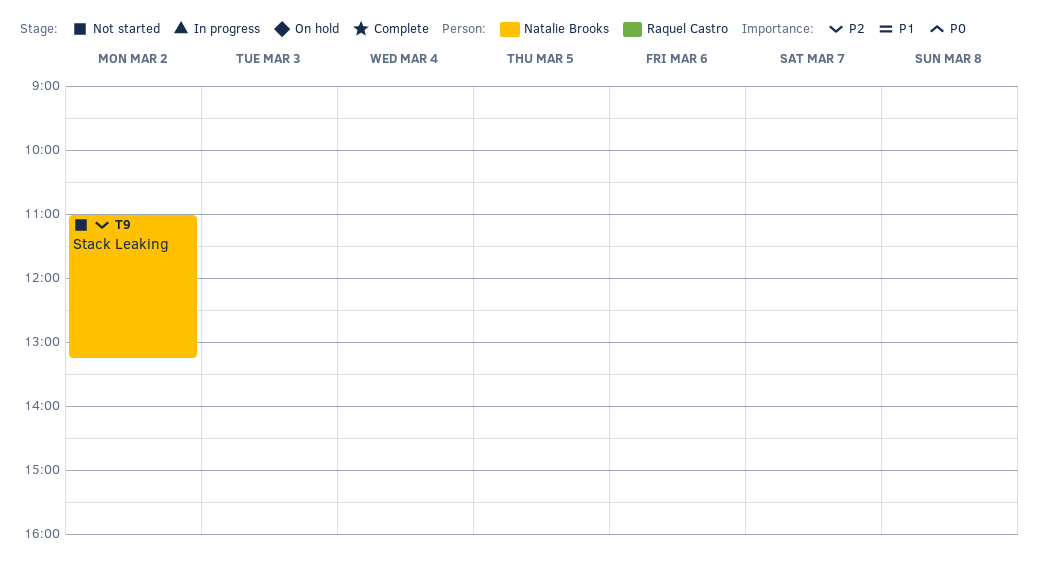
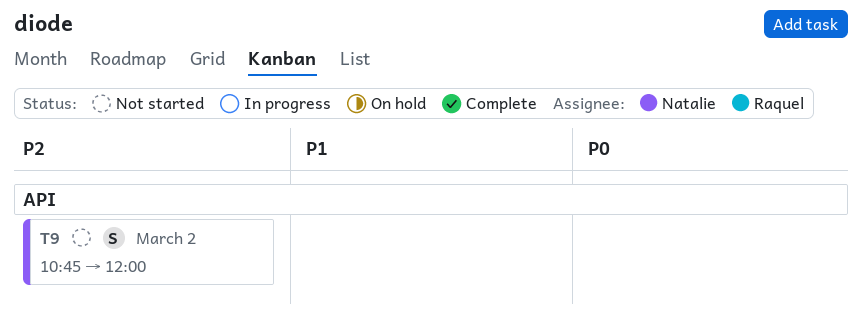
T9, begins: 11:00 -> 10:45
T9, ends: 13:15 -> 12:00

